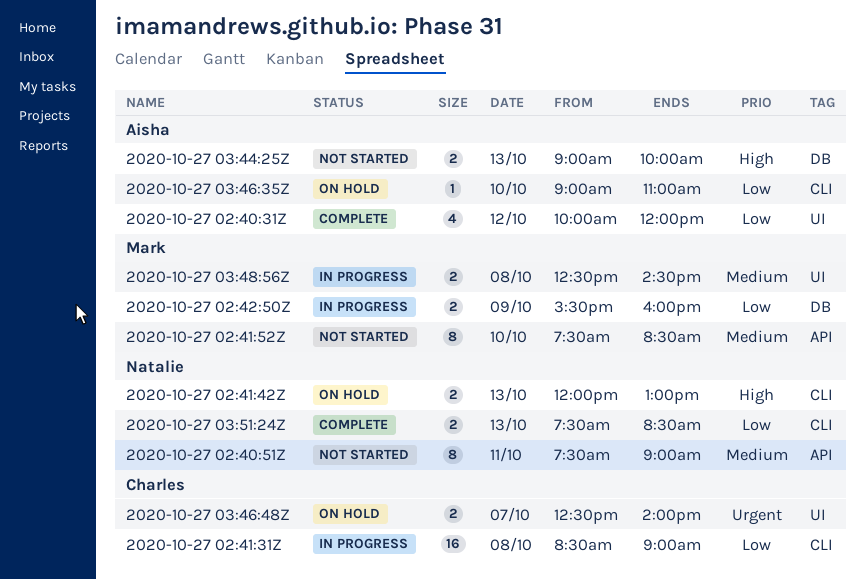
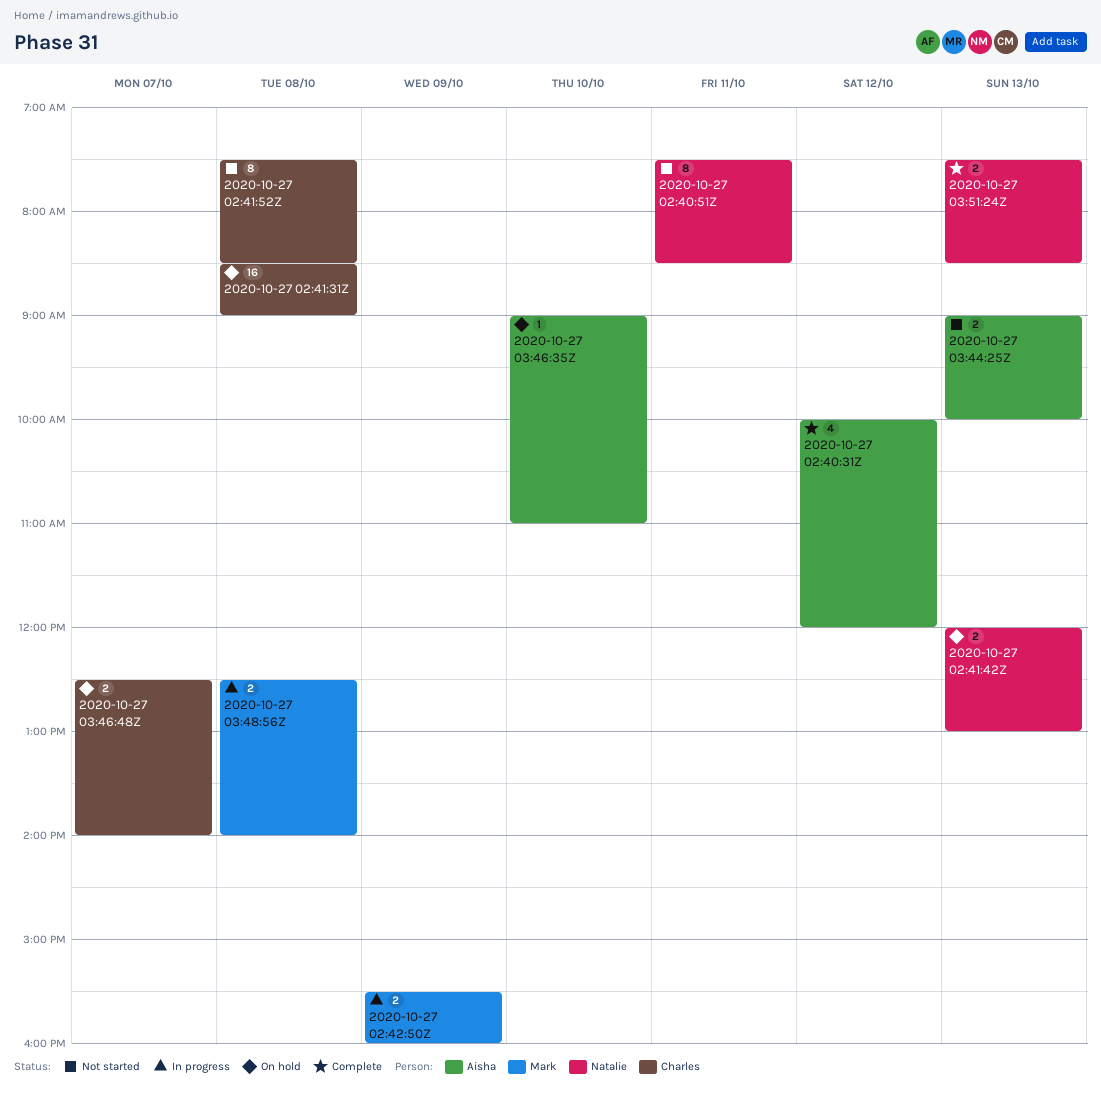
2020-10-27 02:40:51Z, ends: 09:00 -> 08:30
2020-10-27 02:41:31Z, status: In progress -> On hold
2020-10-27 02:41:52Z, owner: Mark -> Charles
2020-10-27 02:41:52Z, day: Oct 10 -> Oct 8
2020-10-27 03:48:56Z, ends: 14:30 -> 14:00

